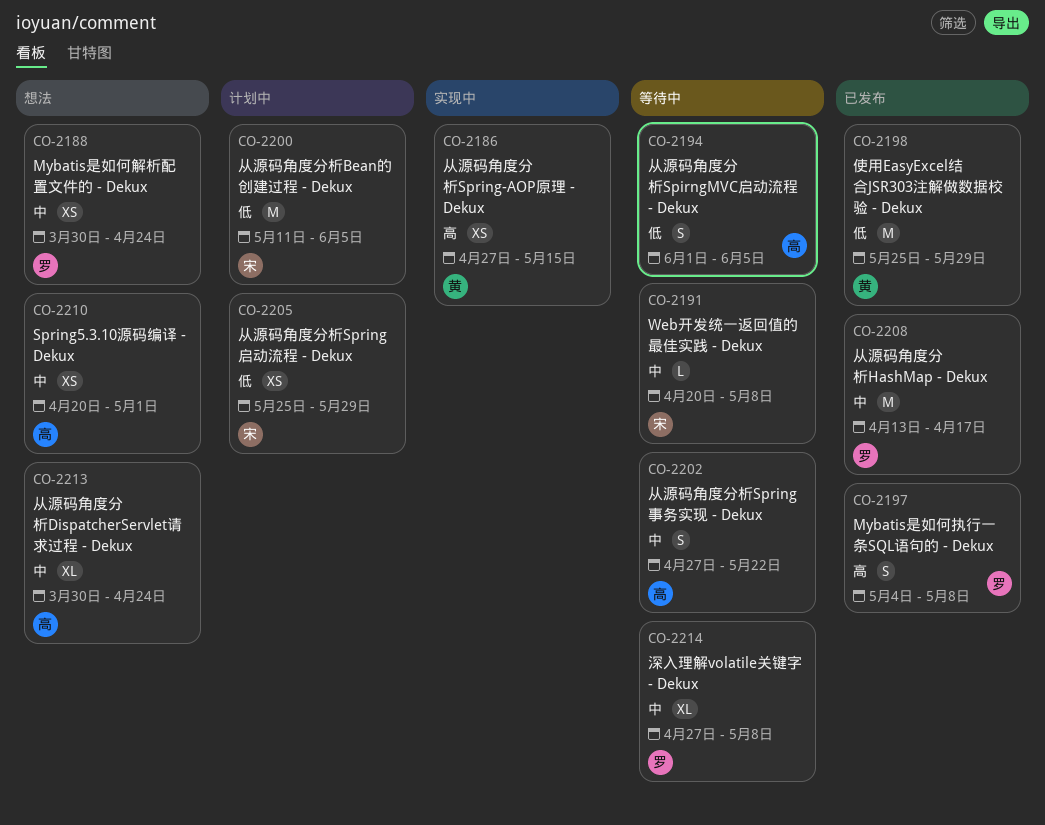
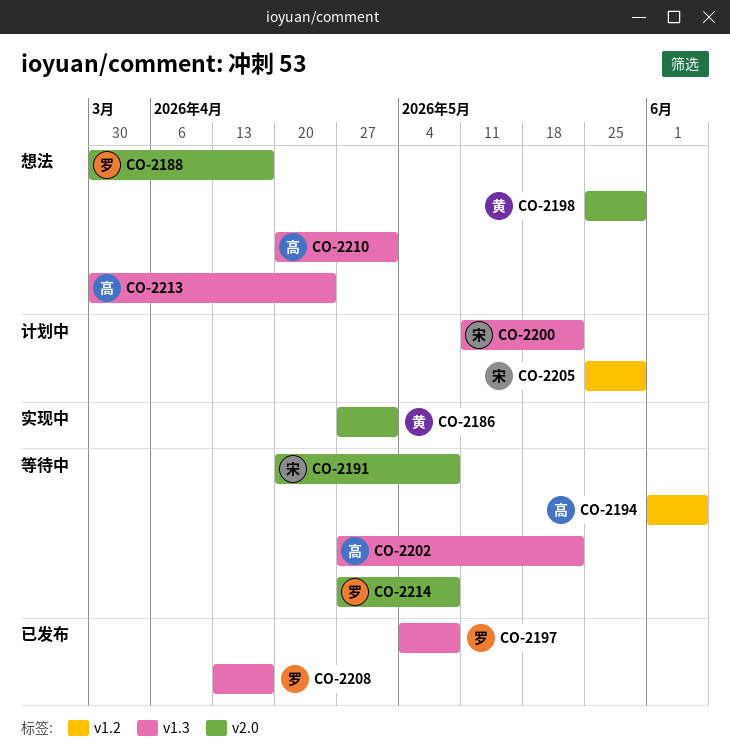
CO-2186, due: May 15 -> May 1
CO-2188, due: Apr 24 -> Apr 17
CO-2198, status: 已发布 -> 想法
CO-2200, due: Jun 5 -> May 22

